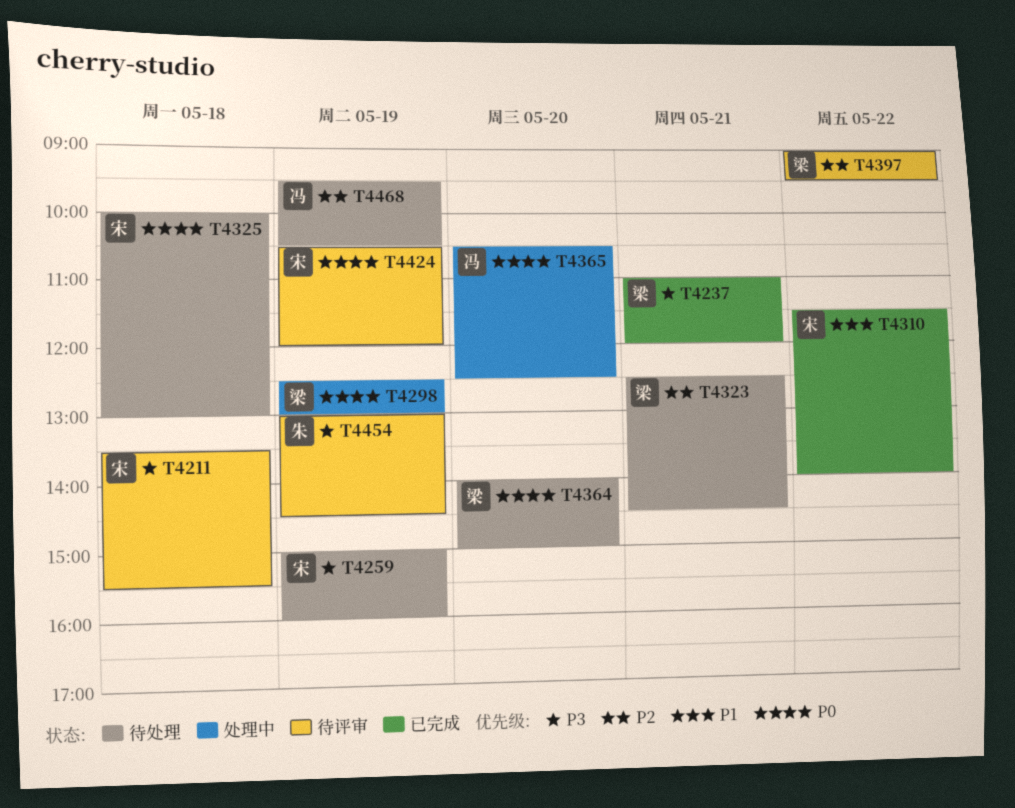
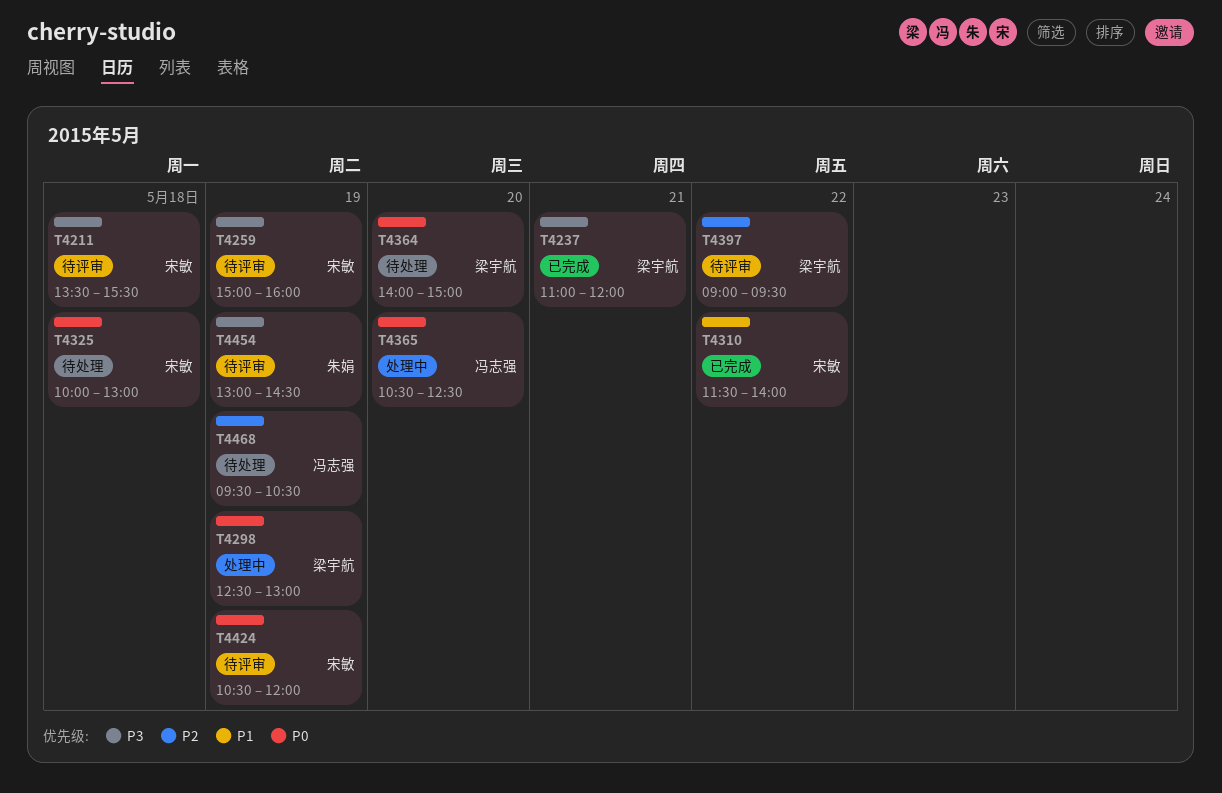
T4259, status: 待处理 -> 待评审
T4323: present -> none

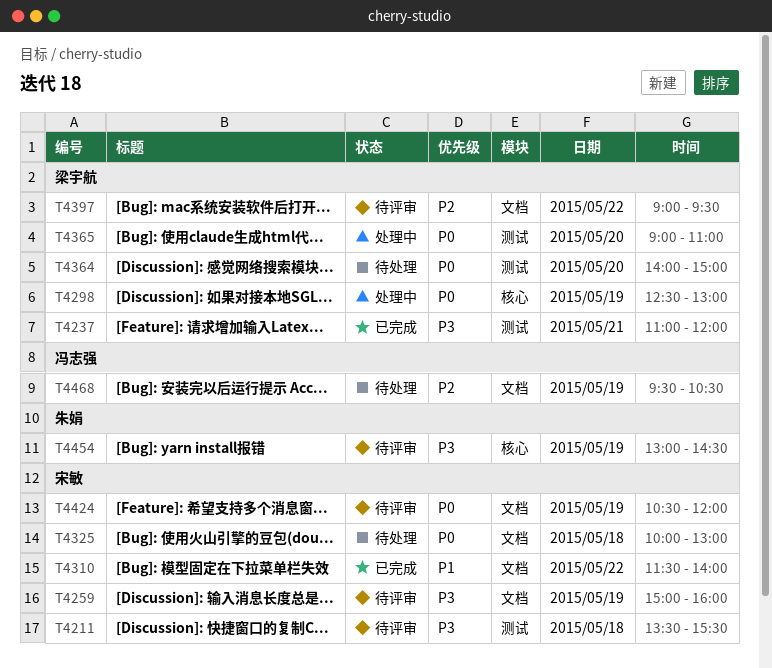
T4365, owner: 冯志强 -> 梁宇航
T4365, begins: 10:30 -> 09:00
T4365, ends: 12:30 -> 11:00

